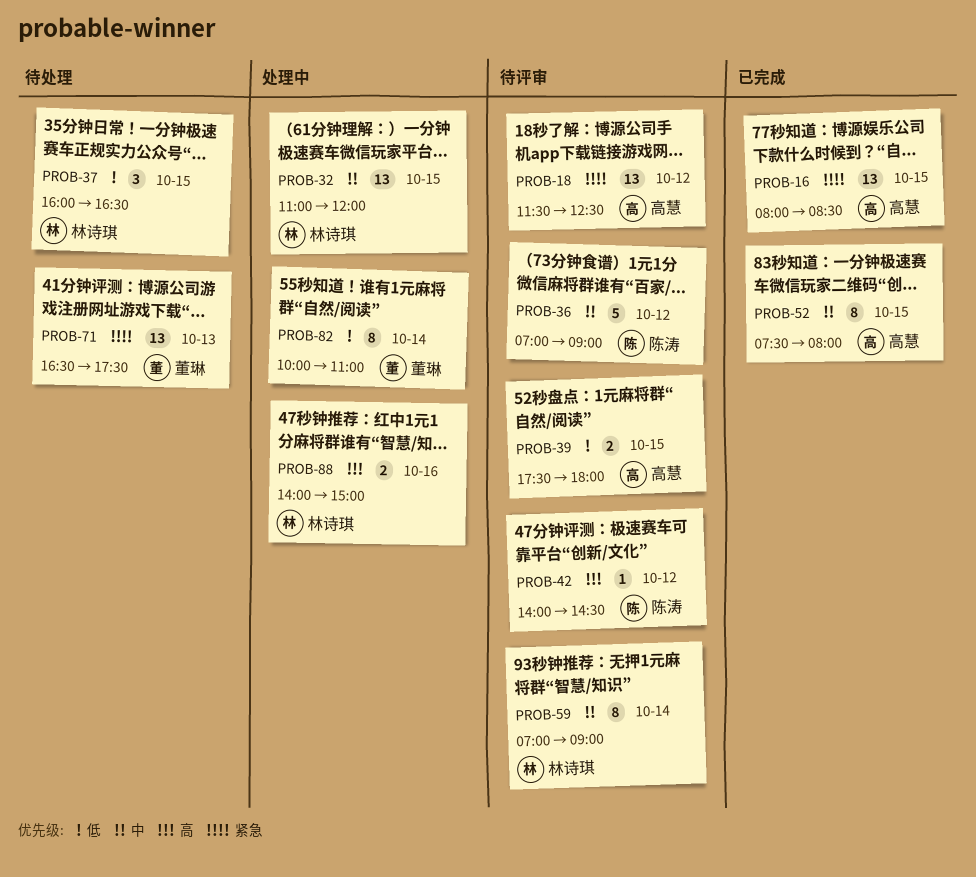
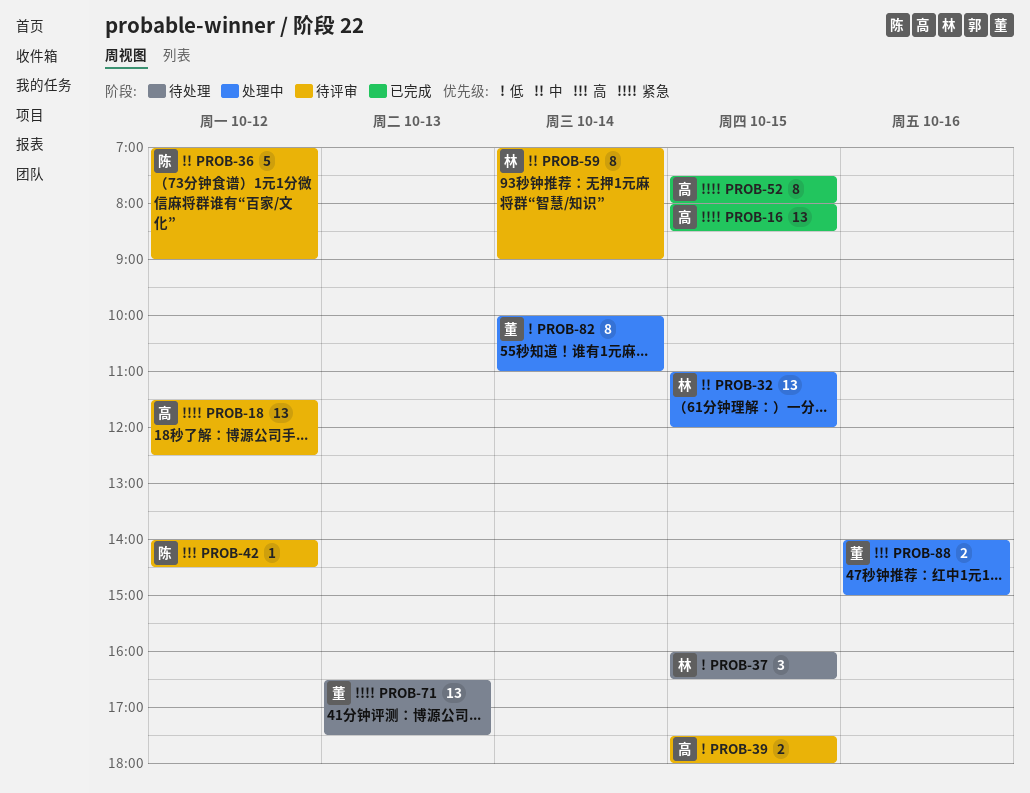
PROB-52, priority: 中 -> 紧急
PROB-88, owner: 林诗琪 -> 董琳

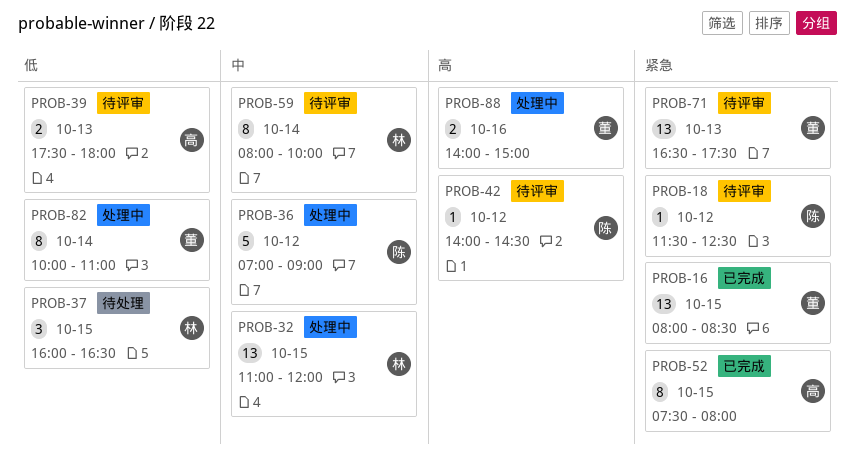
PROB-16, owner: 高 -> 董
PROB-18, owner: 高 -> 陈
PROB-18, estimate: 13 -> 1
PROB-36, status: 待评审 -> 处理中
PROB-39, day: Oct 15 -> Oct 13
PROB-59, begins: 07:00 -> 08:00
PROB-59, ends: 09:00 -> 10:00
PROB-71, status: 待处理 -> 待评审

